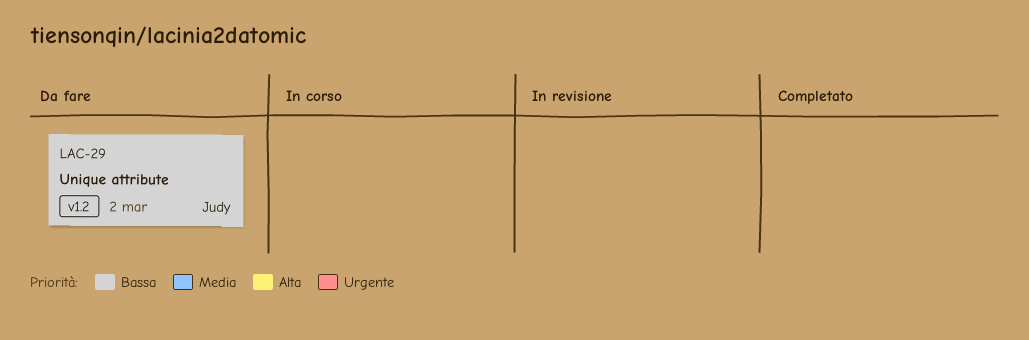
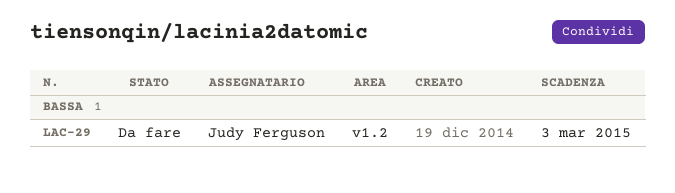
LAC-29, due: Mar 2 -> Mar 3

